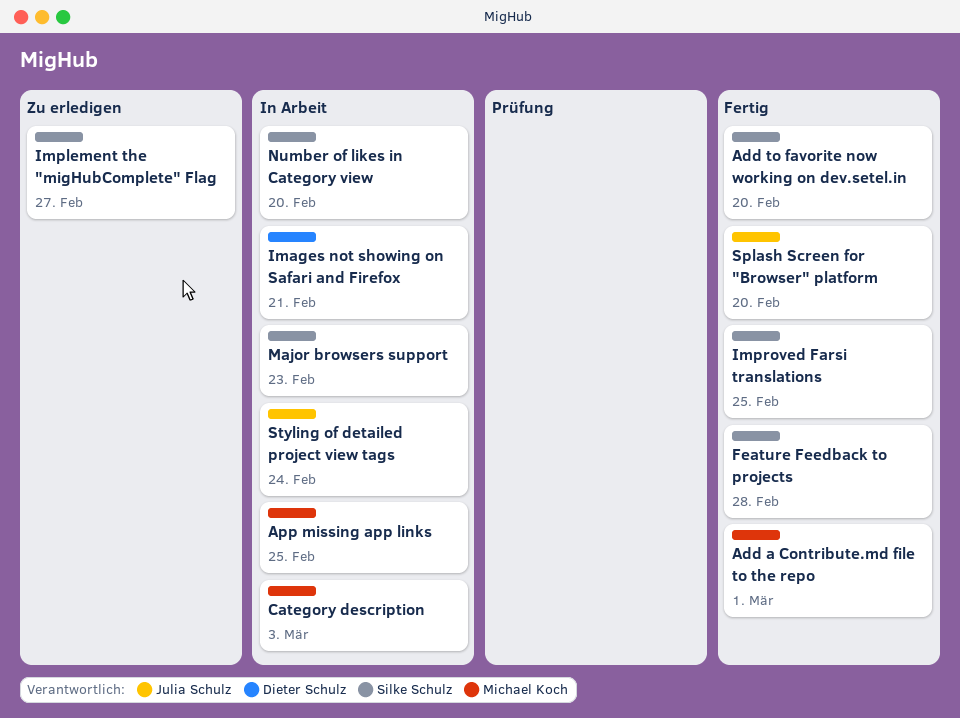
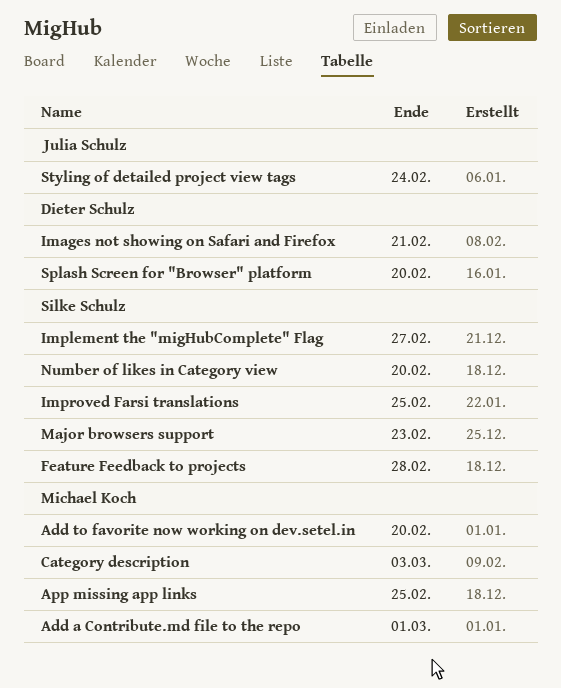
Add to favorite now working on dev.setel.in, owner: Silke Schulz -> Michael Koch
Splash Screen for "Browser" platform, owner: Julia Schulz -> Dieter Schulz

